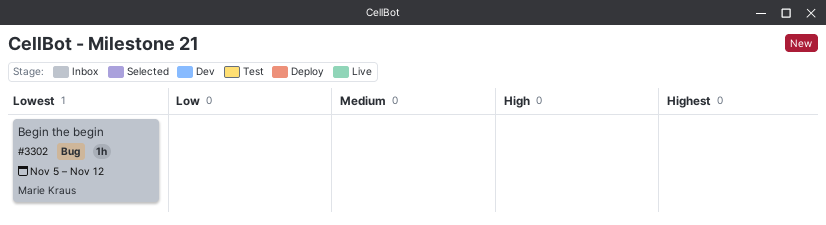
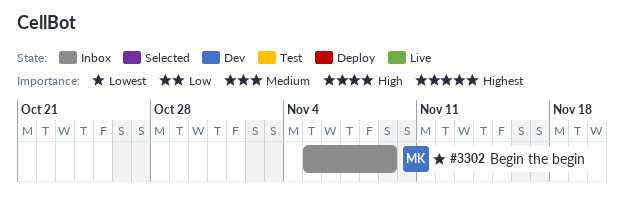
#3302, due: Nov 12 -> Nov 9

